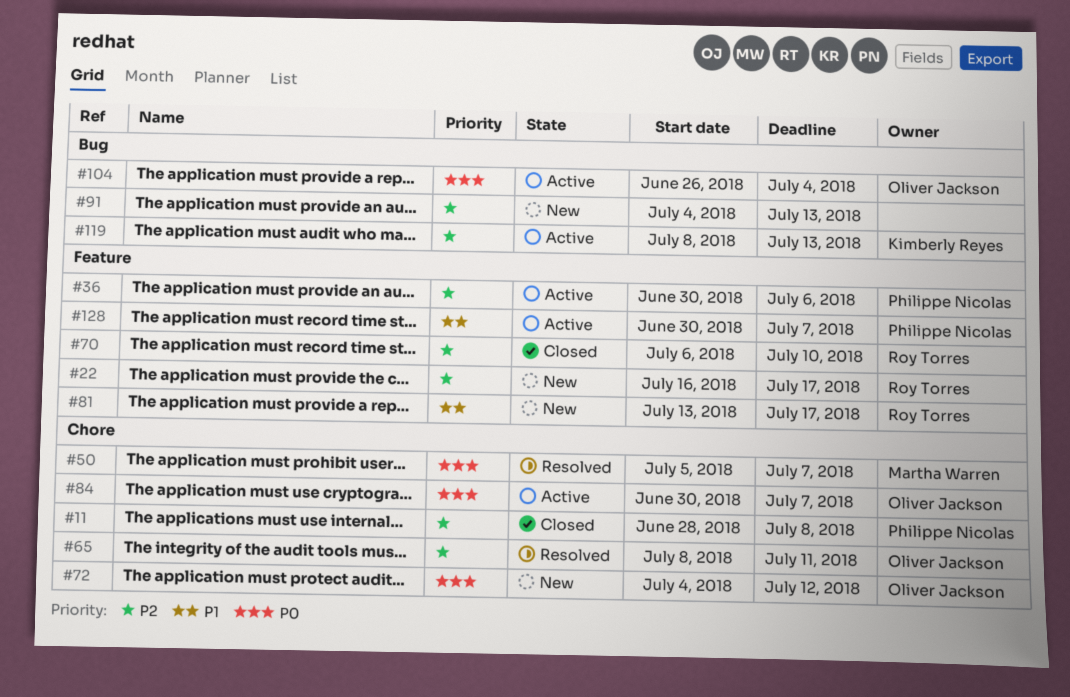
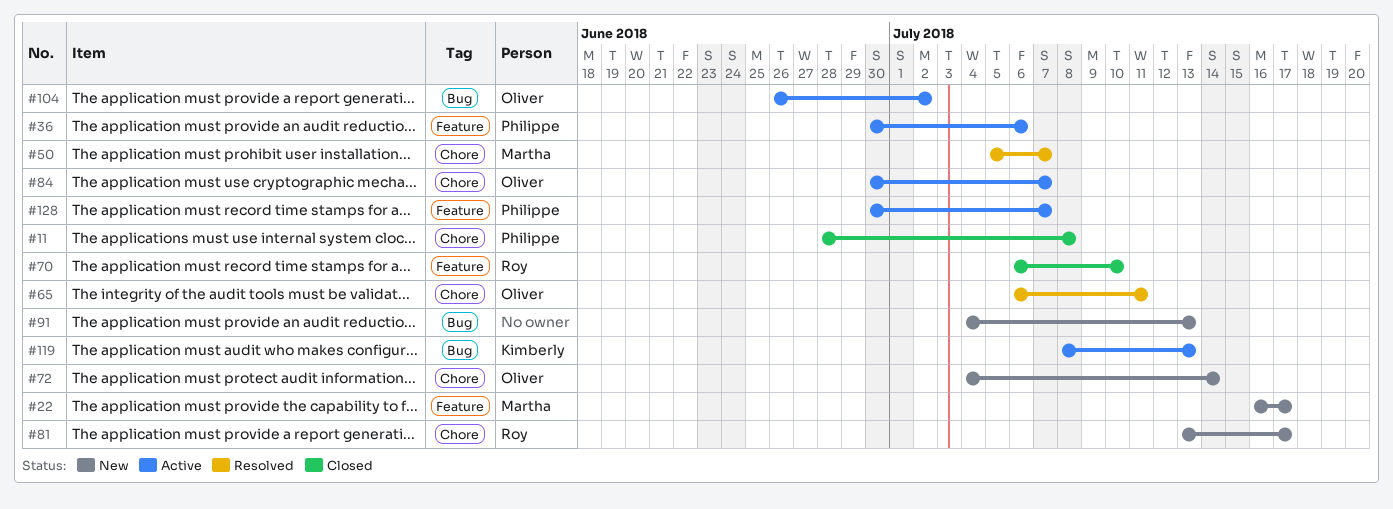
#22, owner: Roy Torres -> Martha Warren
#65, start: Jul 8 -> Jul 6
#72, due: Jul 12 -> Jul 14
#81, label: Feature -> Chore
#104, due: Jul 4 -> Jul 2

